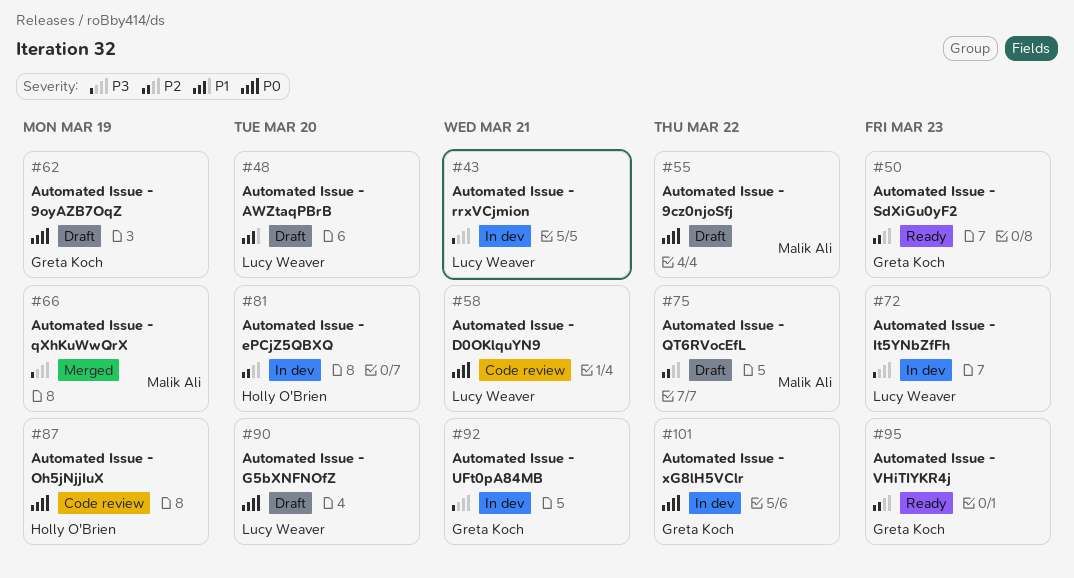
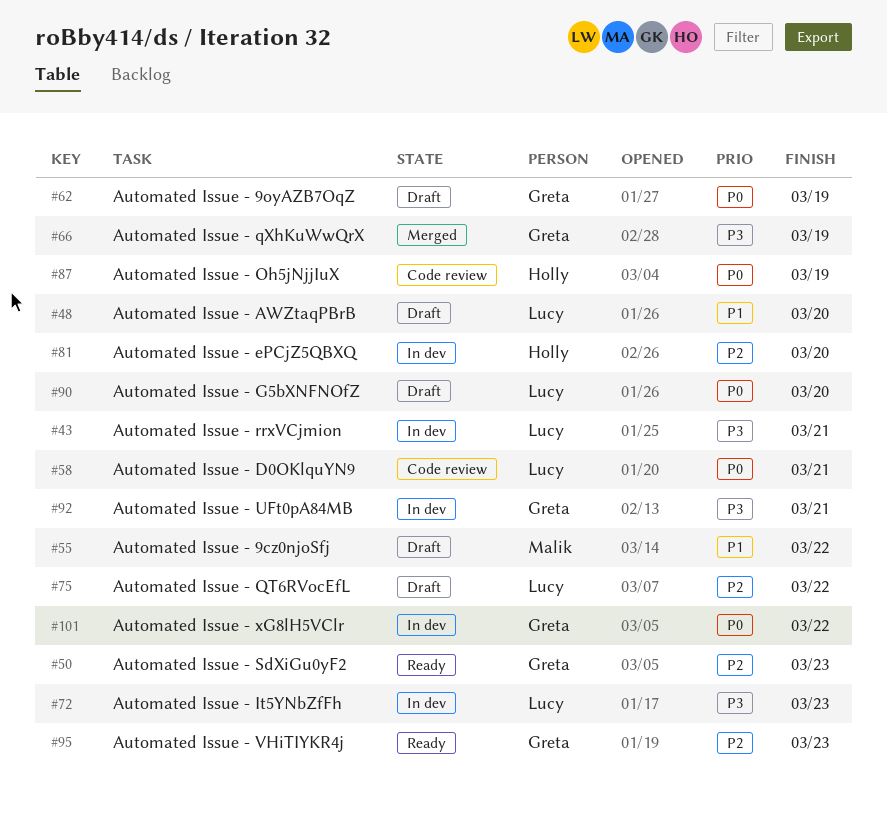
#55, priority: P0 -> P1
#66, owner: Malik Ali -> Greta Koch
#75, owner: Malik Ali -> Lucy Weaver

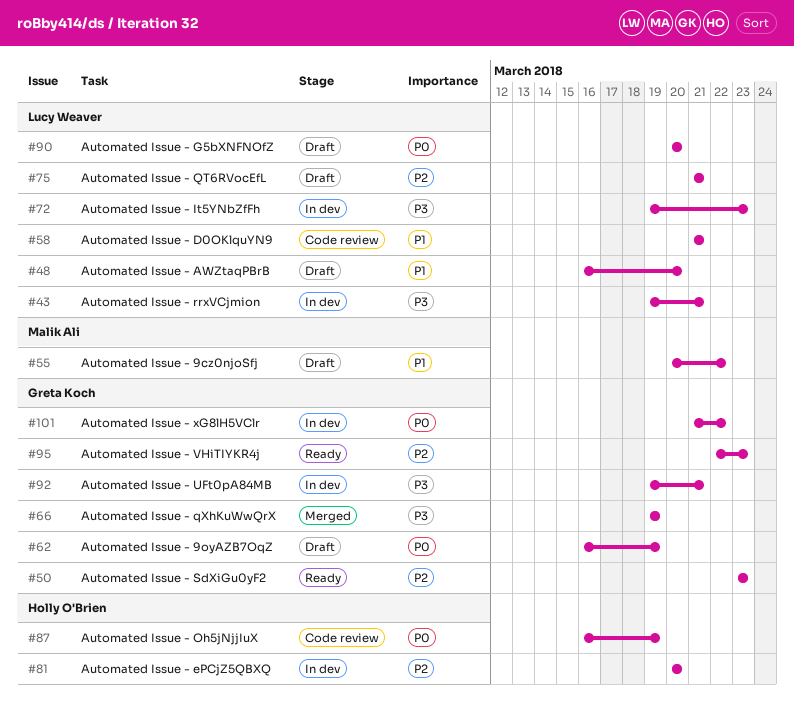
#58, priority: P0 -> P1
#75, due: Mar 22 -> Mar 21

